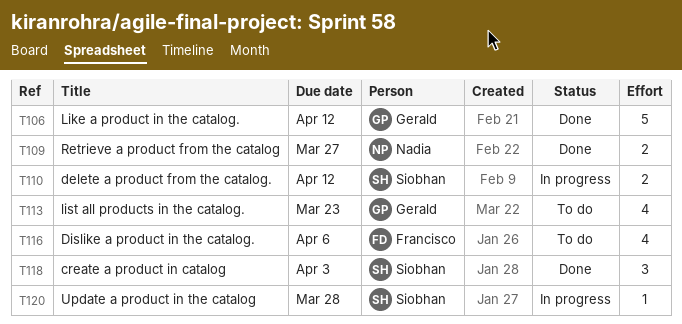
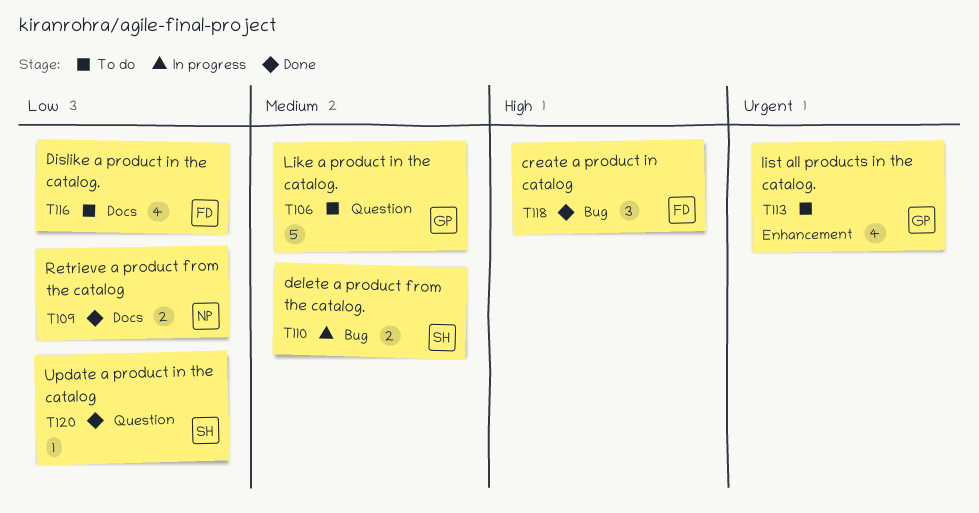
T106, status: Done -> To do
T118, owner: Siobhan -> Francisco
T120, status: In progress -> Done

